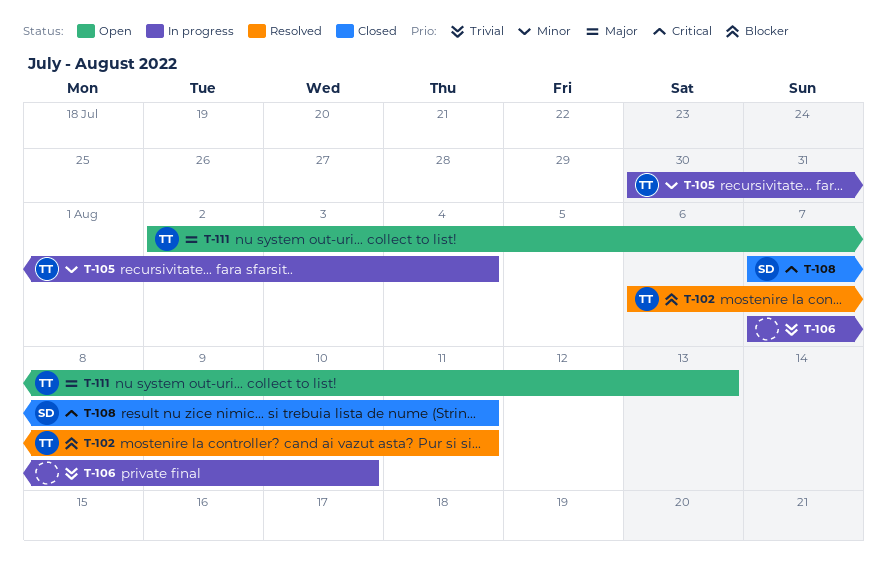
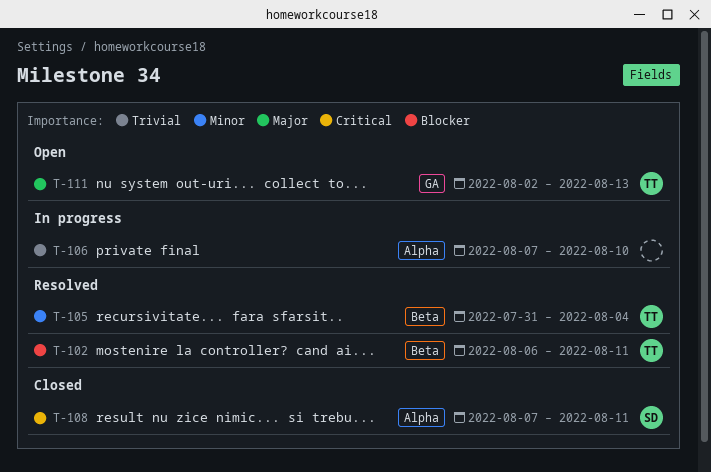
T-105, status: In progress -> Resolved
T-105, start: Jul 30 -> Jul 31

